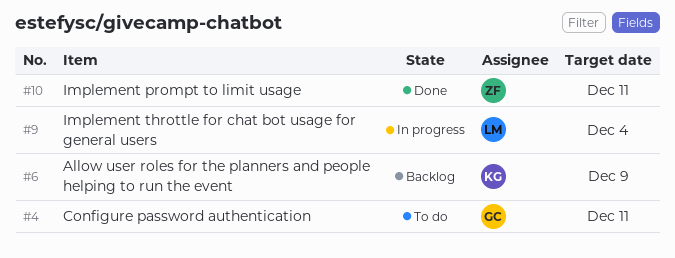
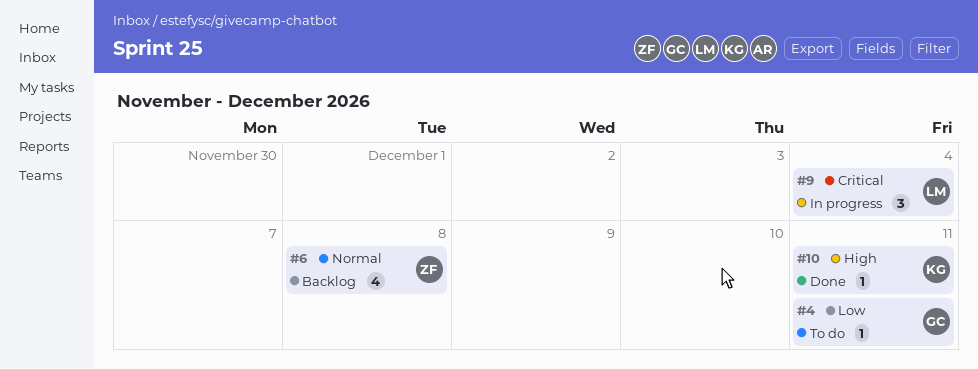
#6, owner: KG -> ZF
#6, due: Dec 9 -> Dec 8
#10, owner: ZF -> KG

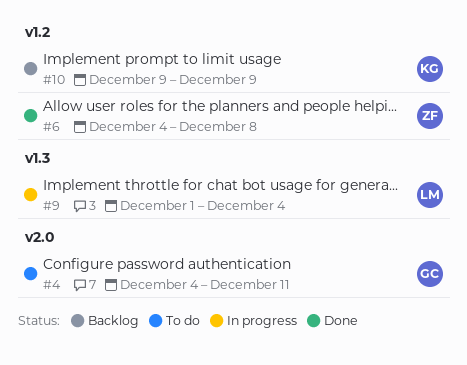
#6, status: Backlog -> Done
#10, status: Done -> Backlog
#10, due: Dec 11 -> Dec 9

